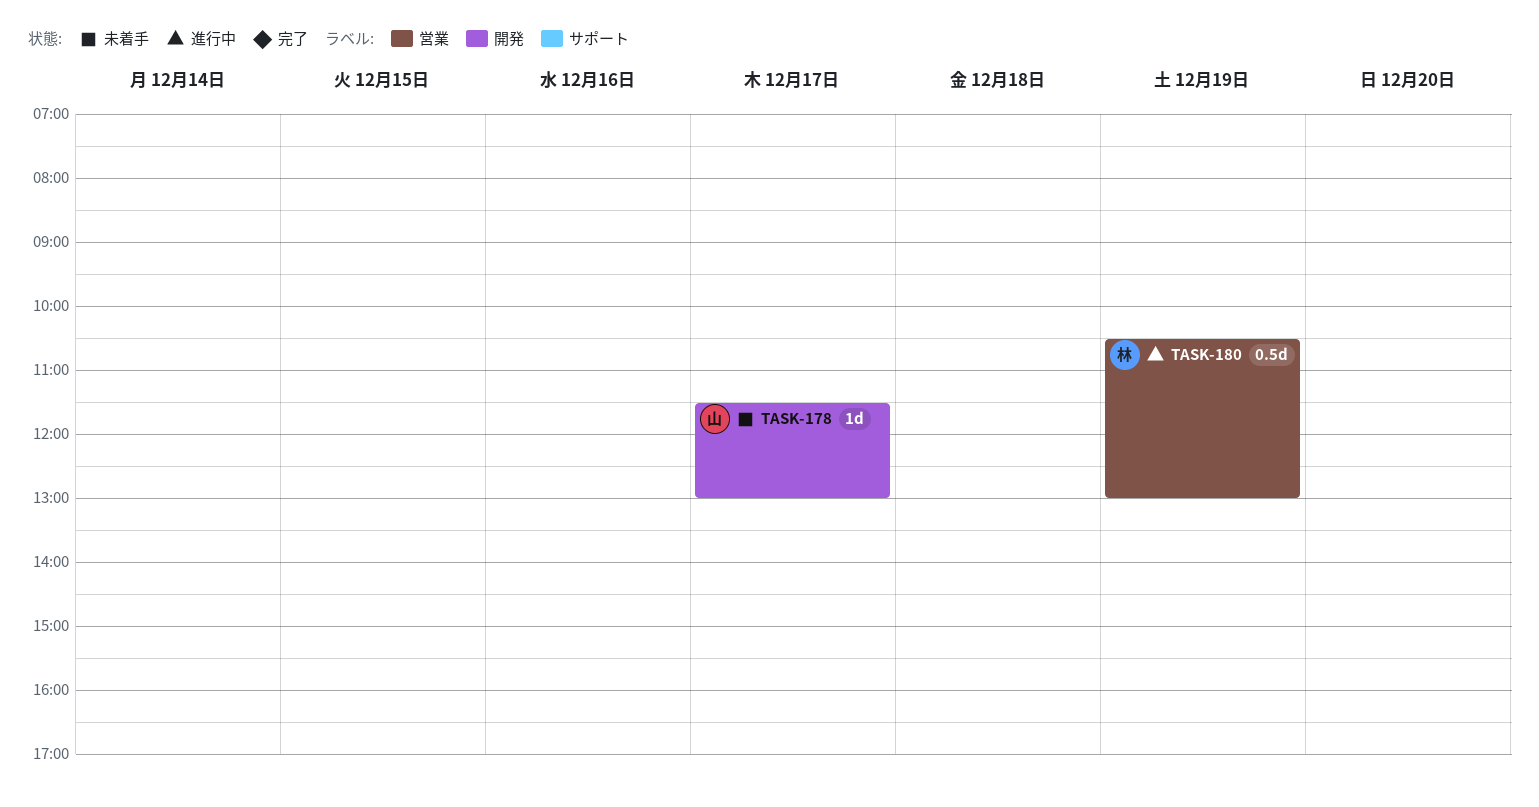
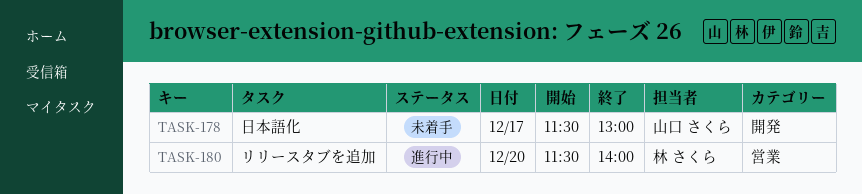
TASK-180, day: Dec 19 -> Dec 20
TASK-180, begins: 10:30 -> 11:30
TASK-180, ends: 13:00 -> 14:00

